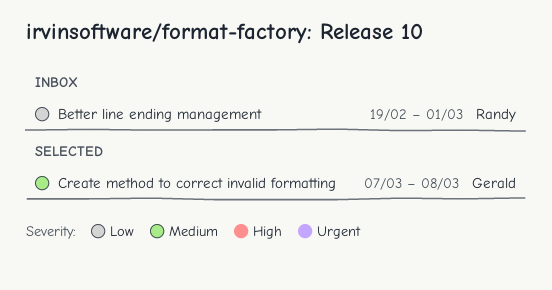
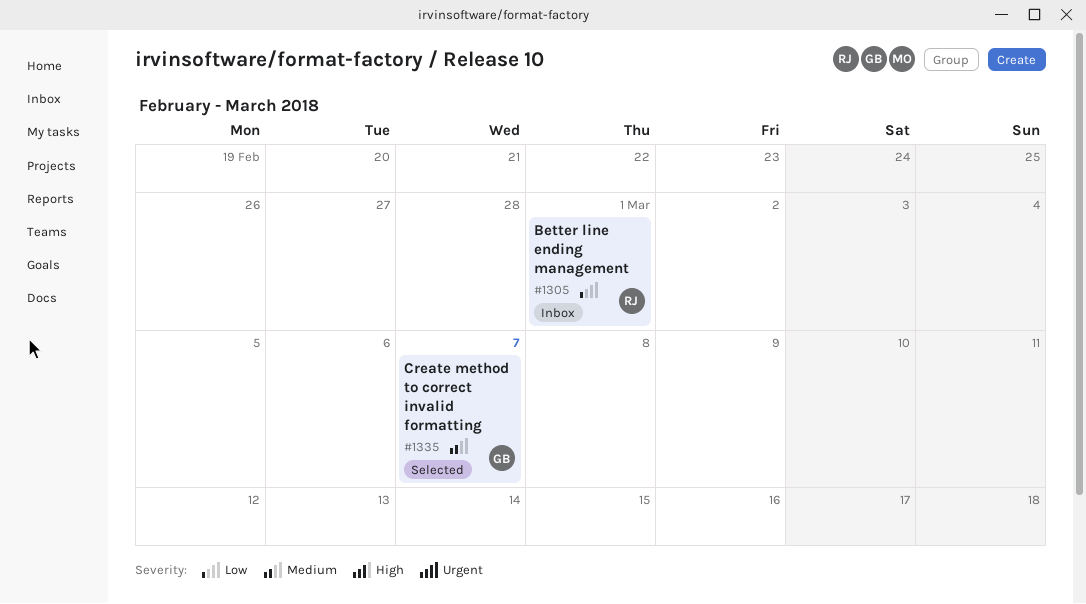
Create method to correct invalid formatting, due: Mar 8 -> Mar 7

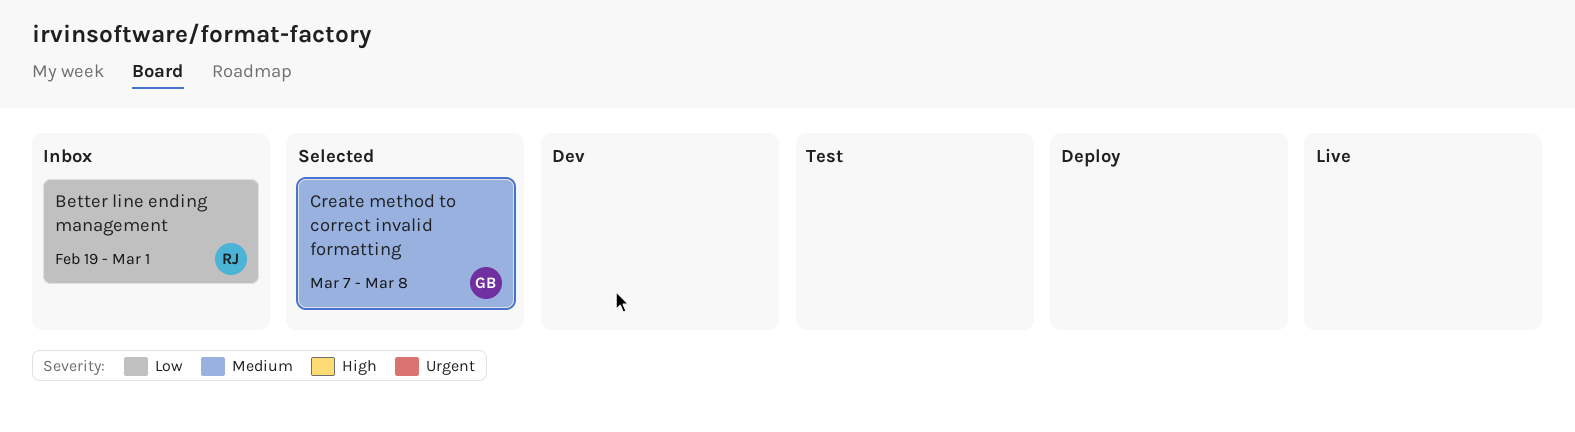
Create method to correct invalid formatting, due: Mar 7 -> Mar 8

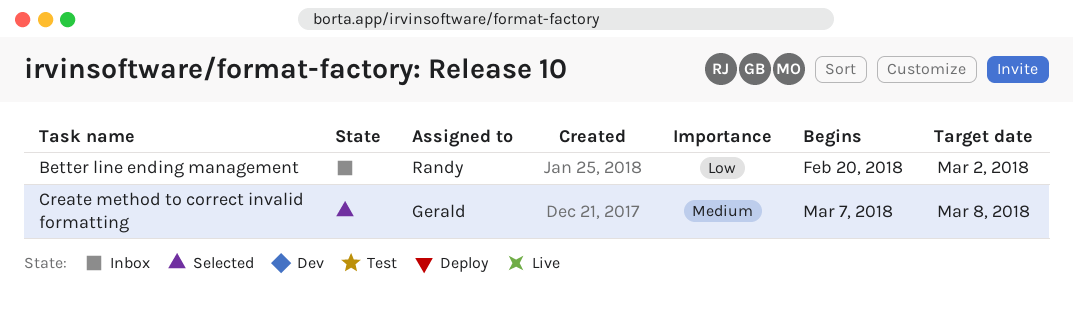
Better line ending management, start: Feb 19 -> Feb 20
Better line ending management, due: Mar 1 -> Mar 2

